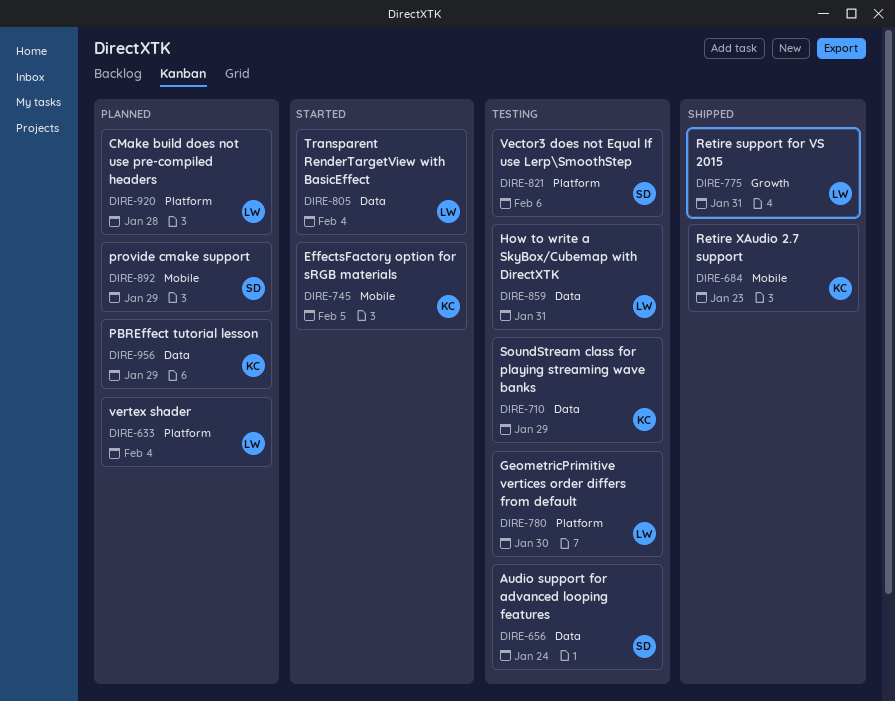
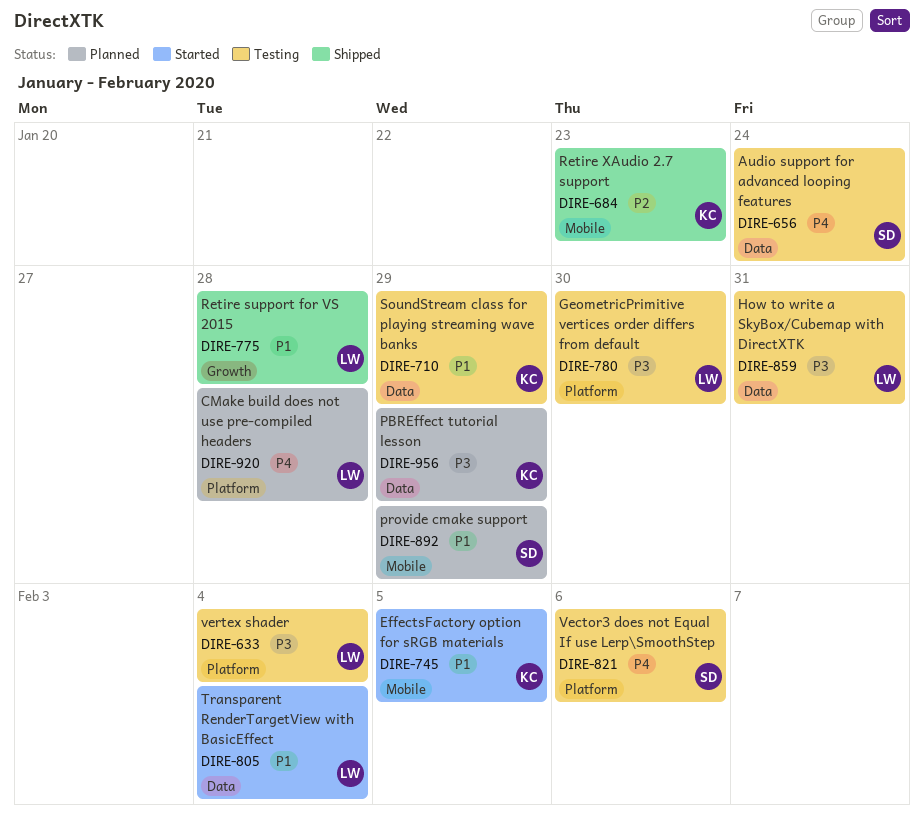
DIRE-633, status: Planned -> Testing
DIRE-775, due: Jan 31 -> Jan 28

